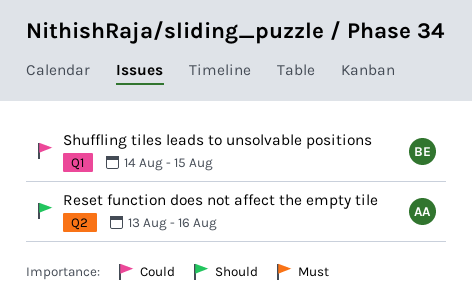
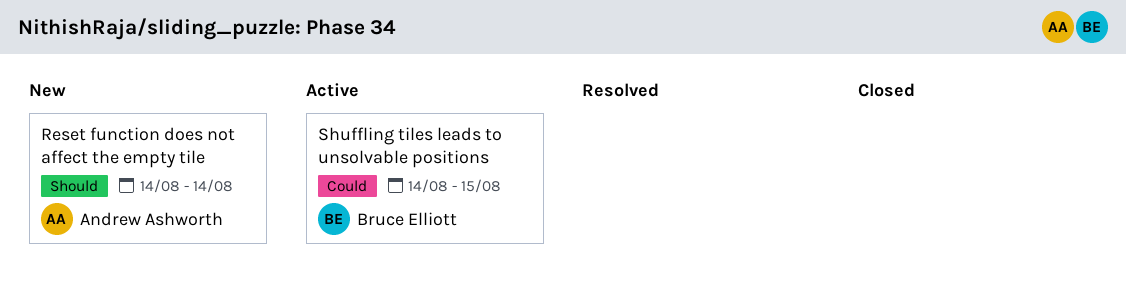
Reset function does not affect the empty tile, start: Aug 13 -> Aug 14
Reset function does not affect the empty tile, due: Aug 16 -> Aug 14

